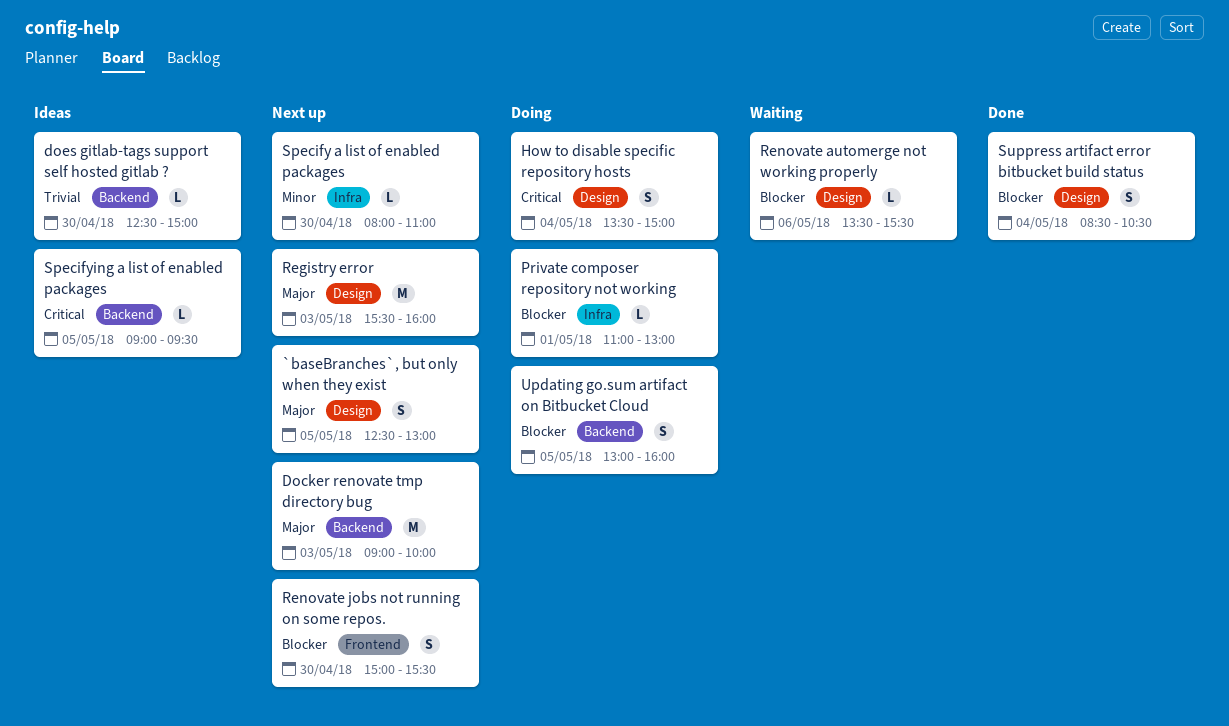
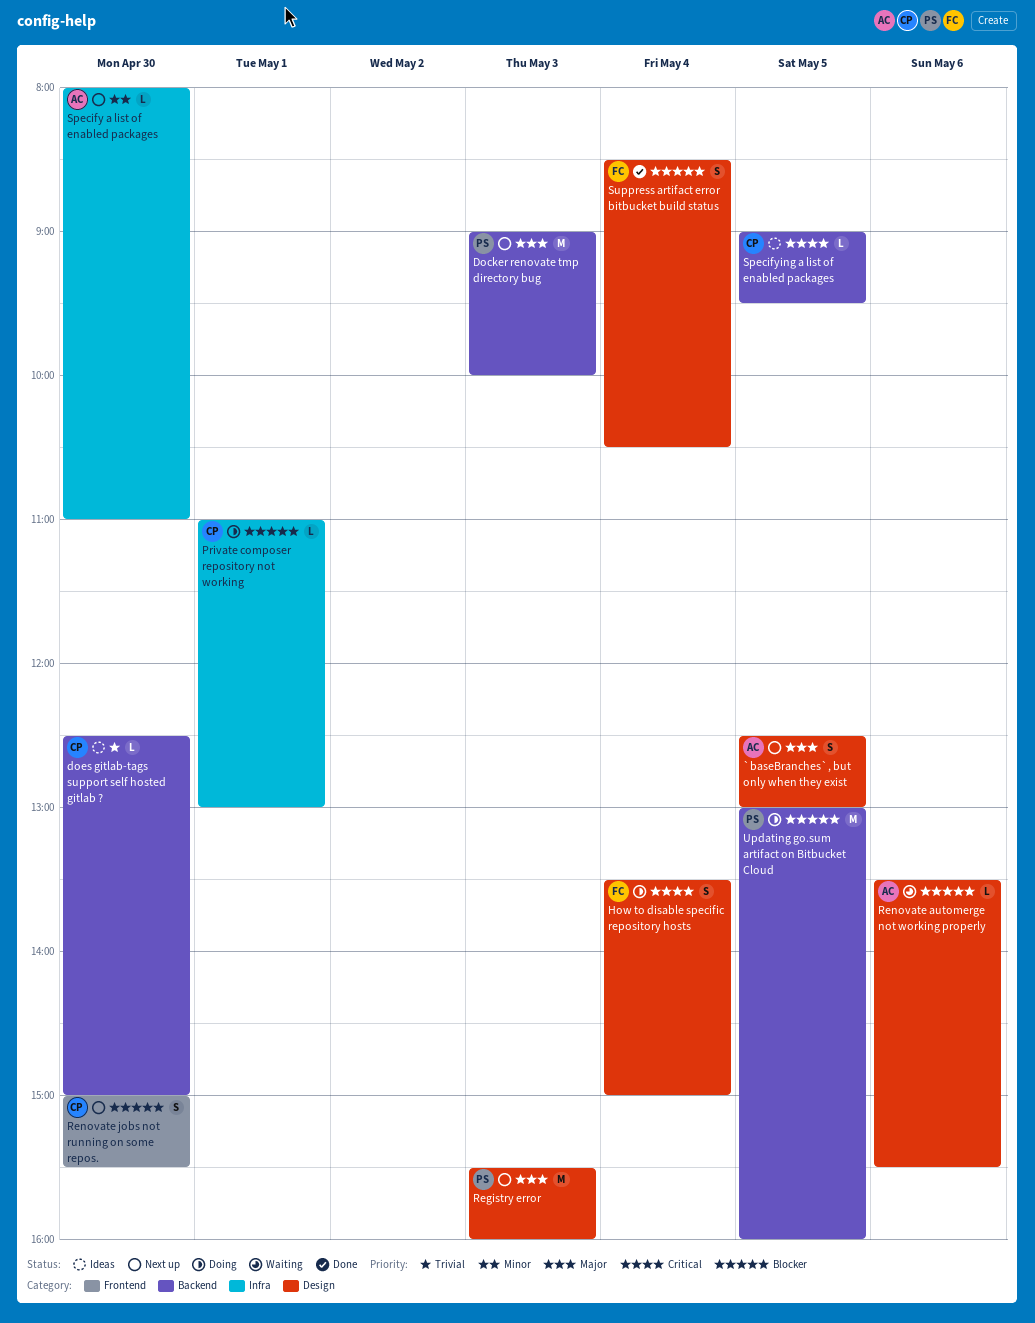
Updating go.sum artifact on Bitbucket Cloud, estimate: S -> M

